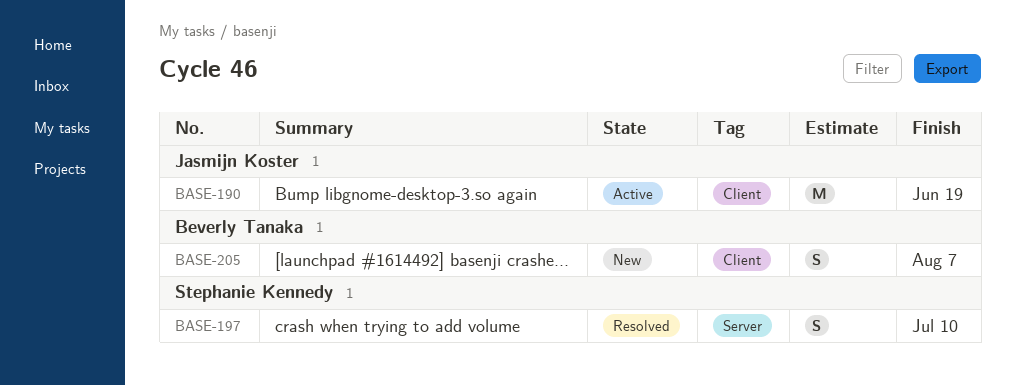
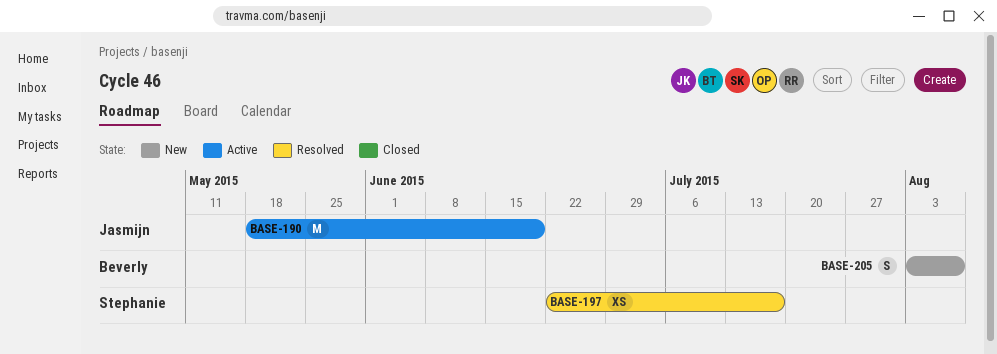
BASE-197, estimate: S -> XS
BASE-197, due: Jul 10 -> Jul 17

